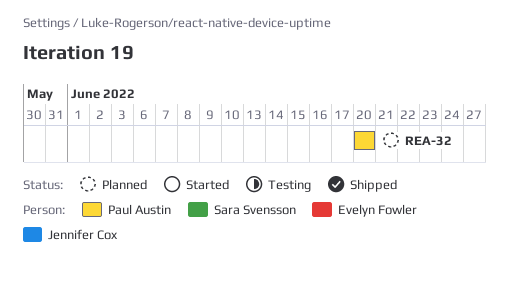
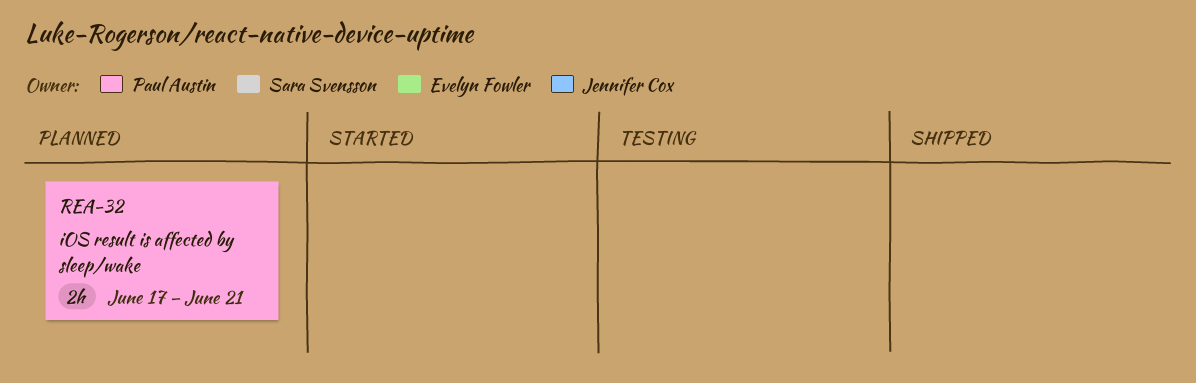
REA-32, start: Jun 20 -> Jun 17
REA-32, due: Jun 20 -> Jun 21

